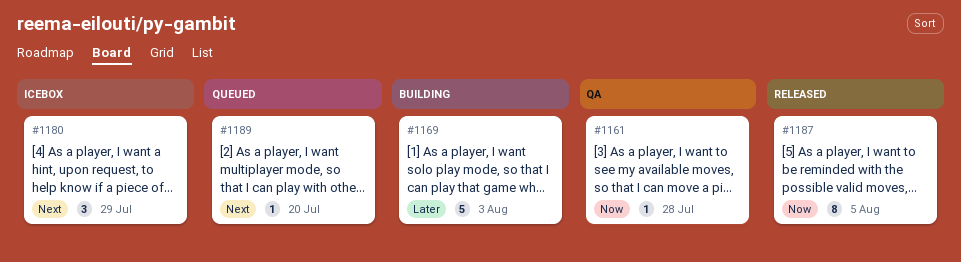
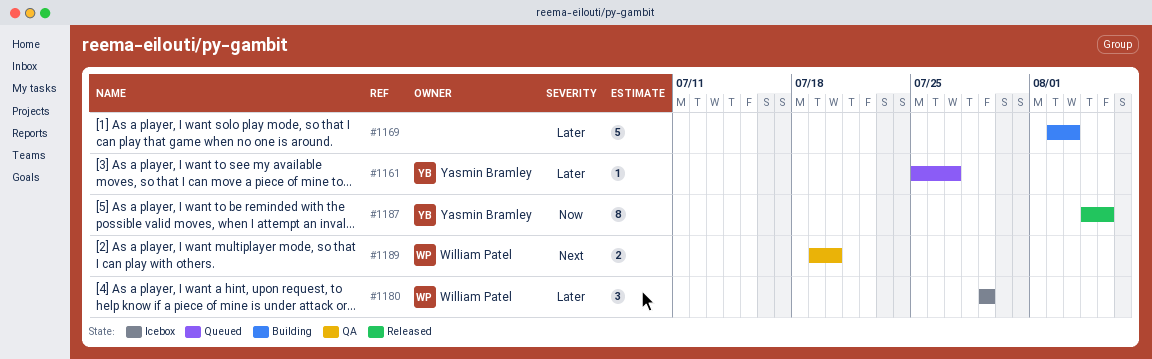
#1161, status: QA -> Queued
#1161, priority: Now -> Later
#1161, due: Jul 28 -> Jul 27
#1180, priority: Next -> Later
#1189, status: Queued -> QA
#1189, estimate: 1 -> 2

